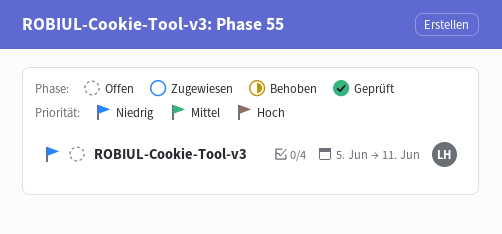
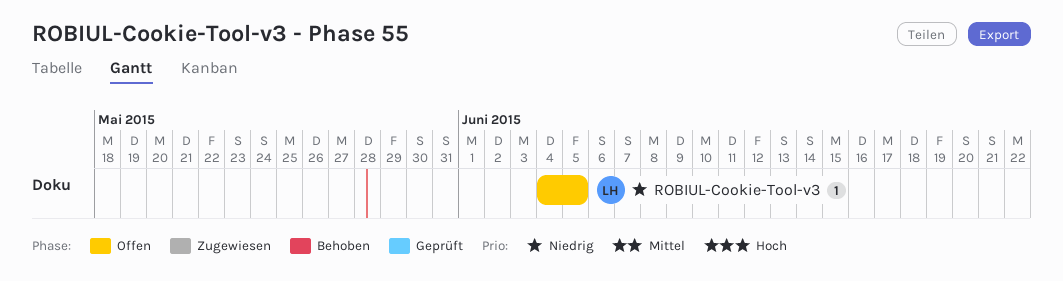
ROBIUL-Cookie-Tool-v3, start: Jun 5 -> Jun 4
ROBIUL-Cookie-Tool-v3, due: Jun 11 -> Jun 5

